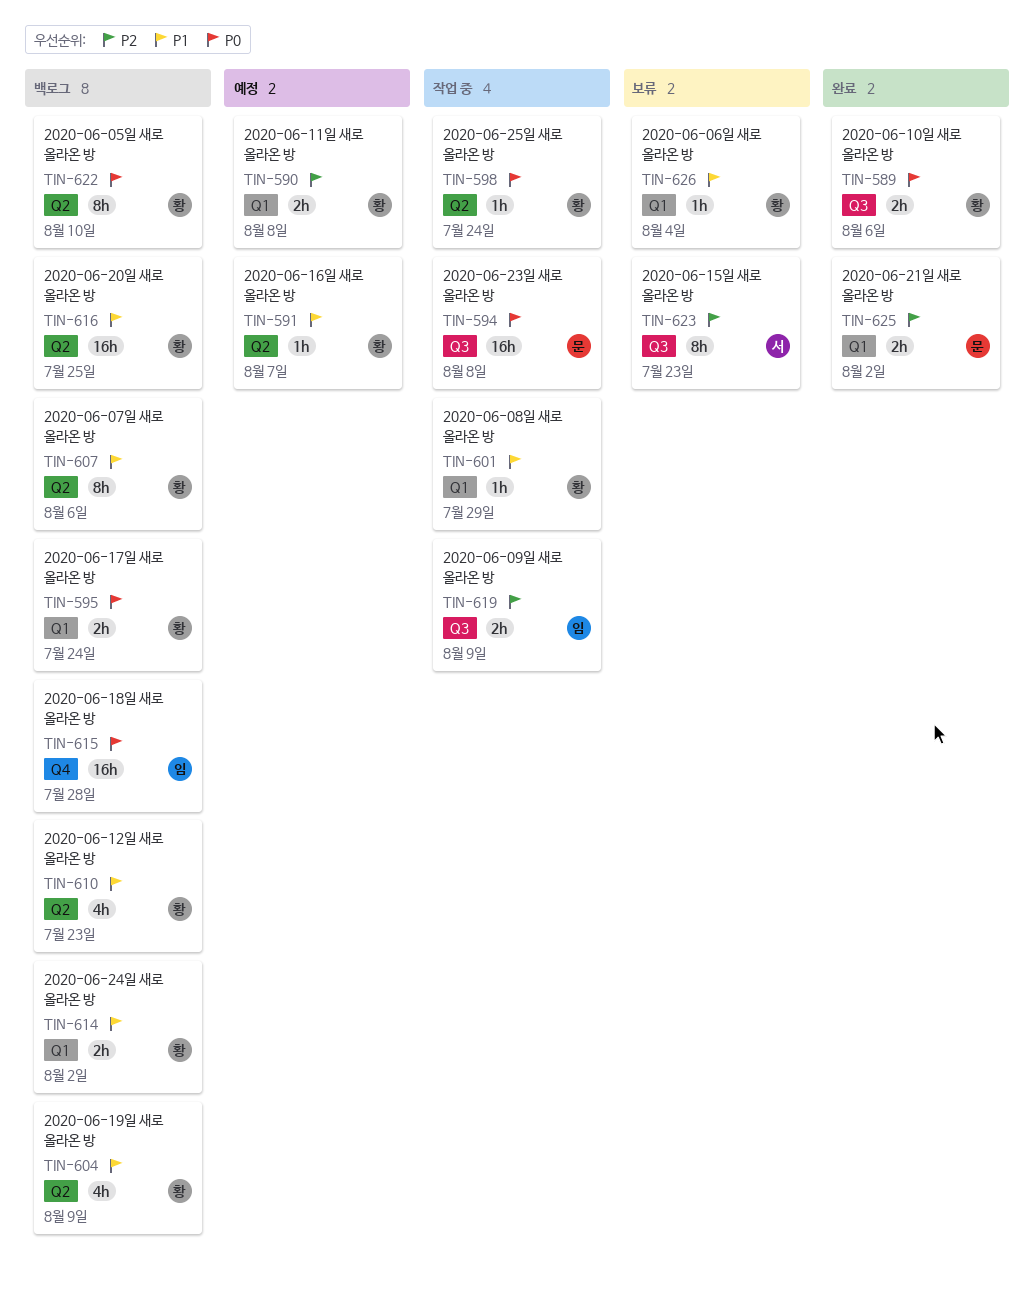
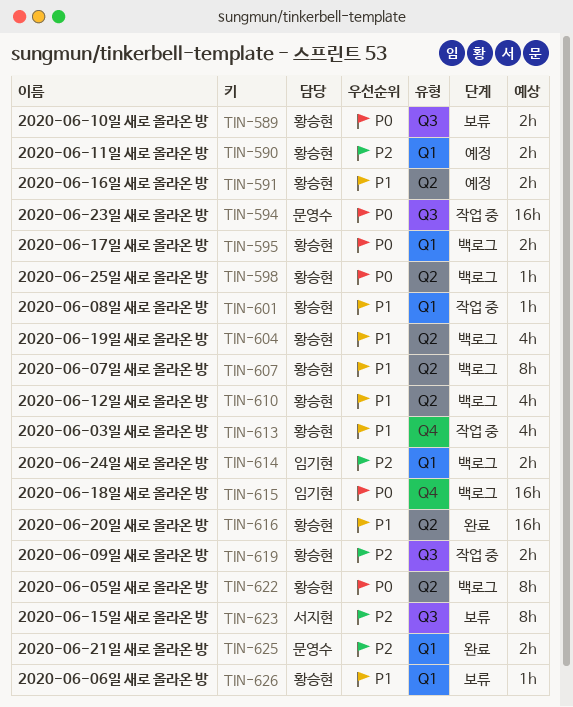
TIN-589, status: 완료 -> 보류
TIN-591, estimate: 1h -> 2h
TIN-598, status: 작업 중 -> 백로그
TIN-613: none -> present
TIN-614, owner: 황승현 -> 임기현
TIN-614, priority: P1 -> P2
TIN-616, status: 백로그 -> 완료
TIN-619, owner: 임기현 -> 황승현

